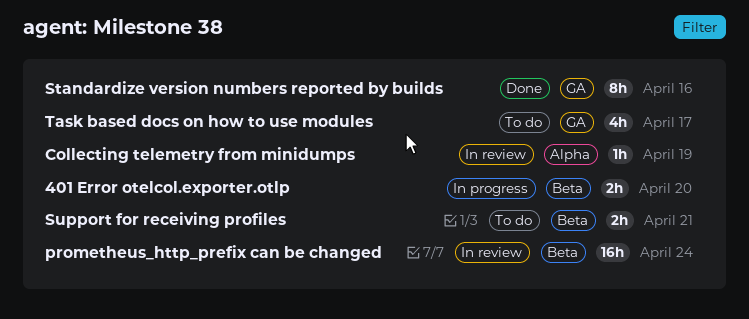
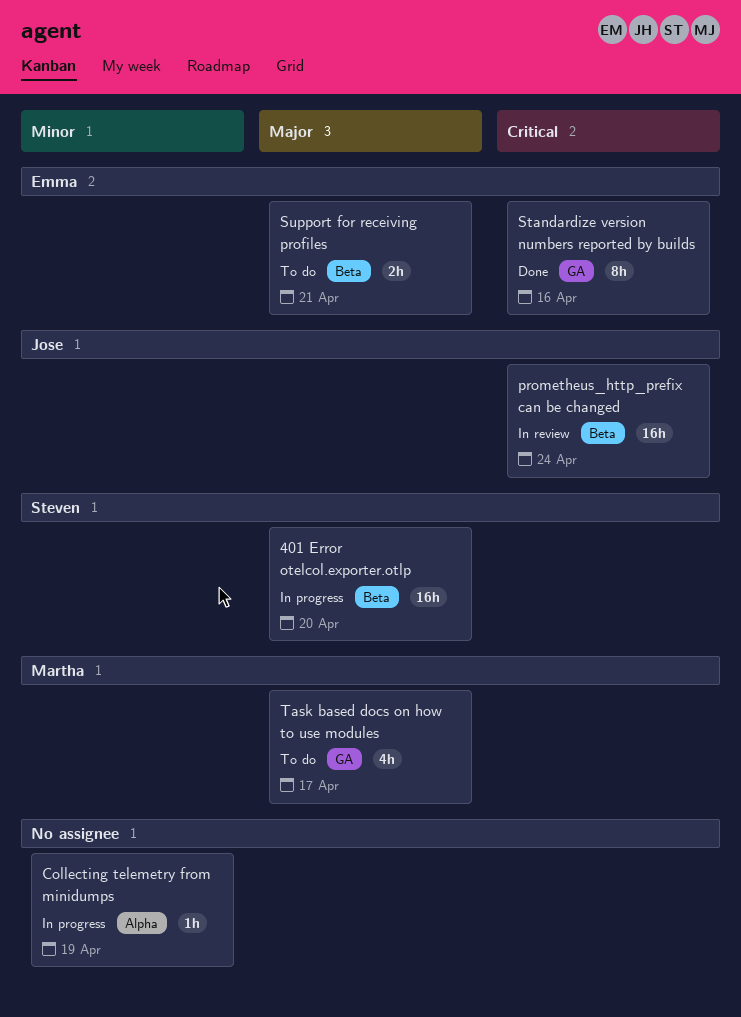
401 Error otelcol.exporter.otlp, estimate: 2h -> 16h
Collecting telemetry from minidumps, status: In review -> In progress

